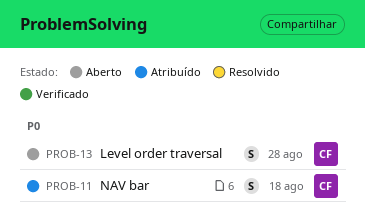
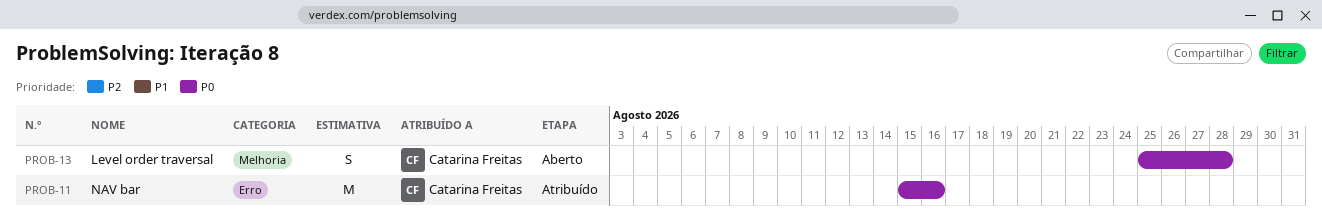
PROB-11, estimate: S -> M
PROB-11, due: Aug 18 -> Aug 16

